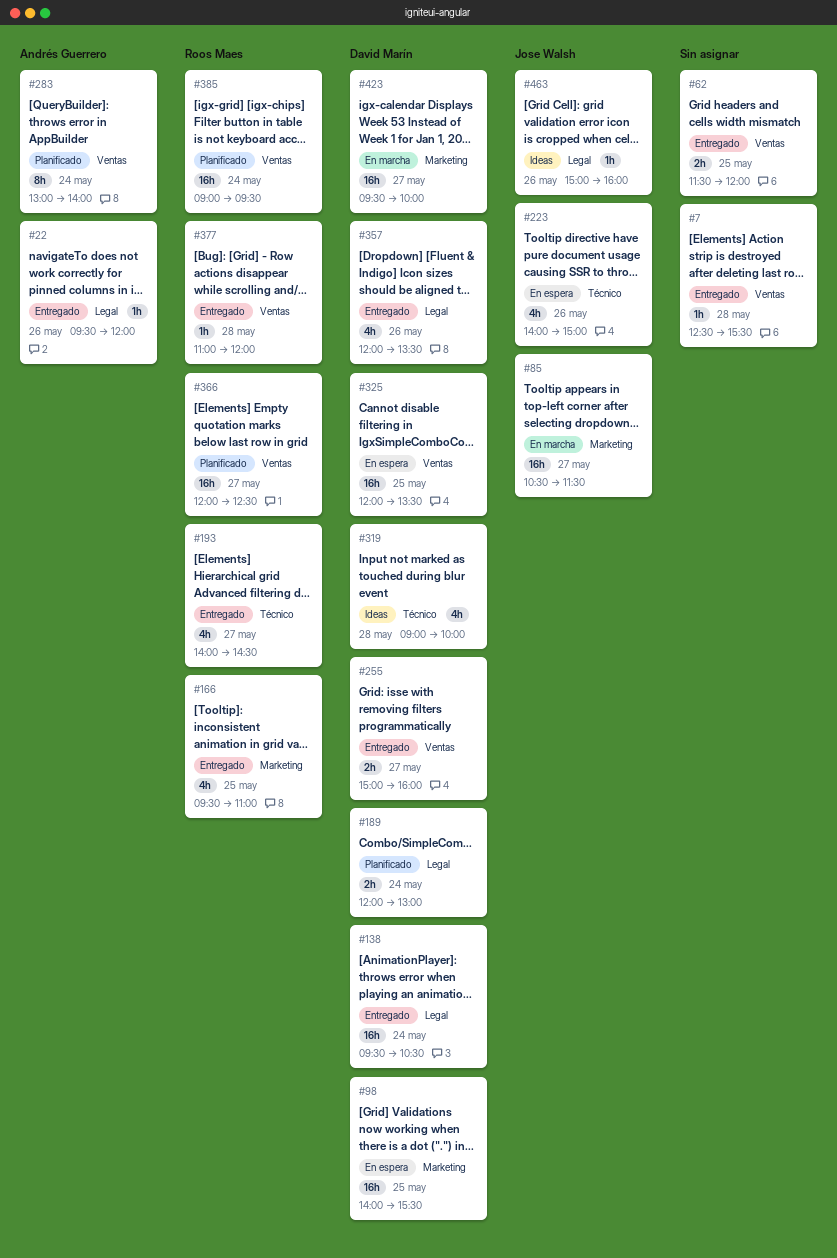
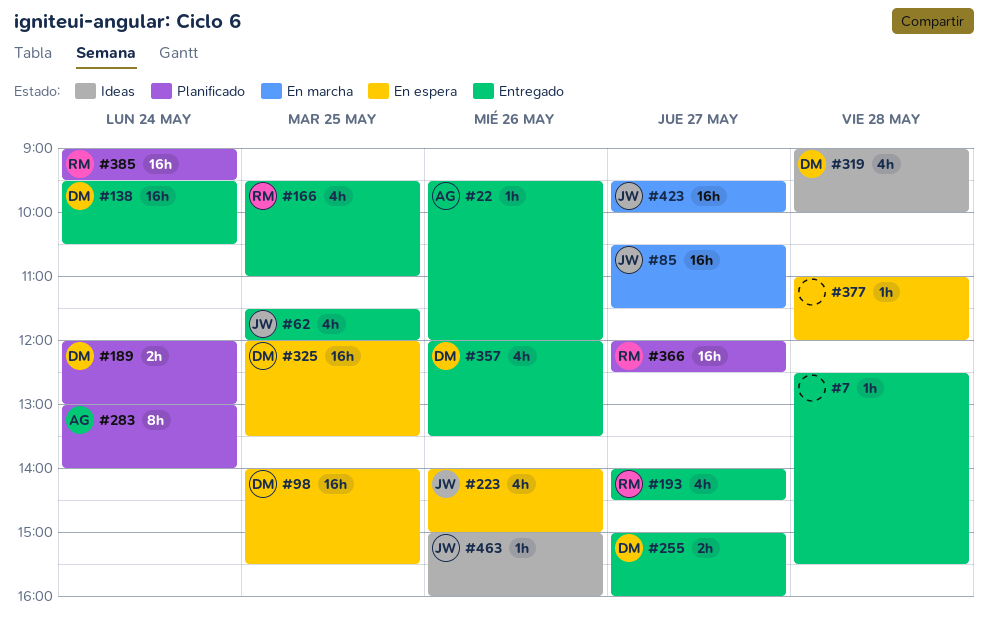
#62, owner: none -> Jose Walsh
#62, estimate: 2h -> 4h
#377, status: Entregado -> En espera
#377, owner: Roos Maes -> none
#423, owner: David Marín -> Jose Walsh

